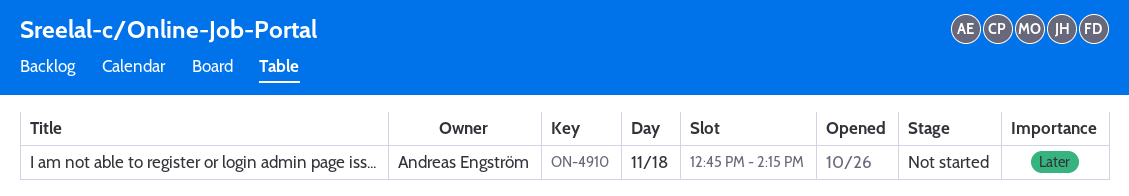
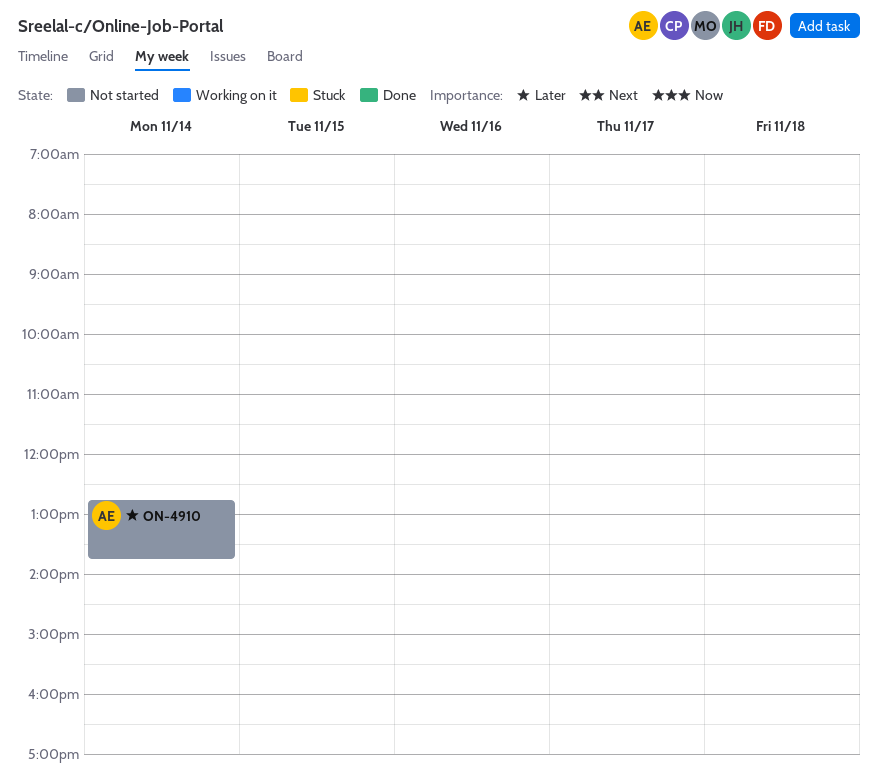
ON-4910, day: Nov 18 -> Nov 14
ON-4910, ends: 14:15 -> 13:45

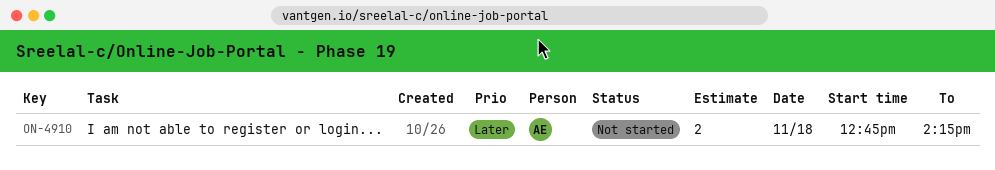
ON-4910, day: Nov 14 -> Nov 18
ON-4910, ends: 13:45 -> 14:15

